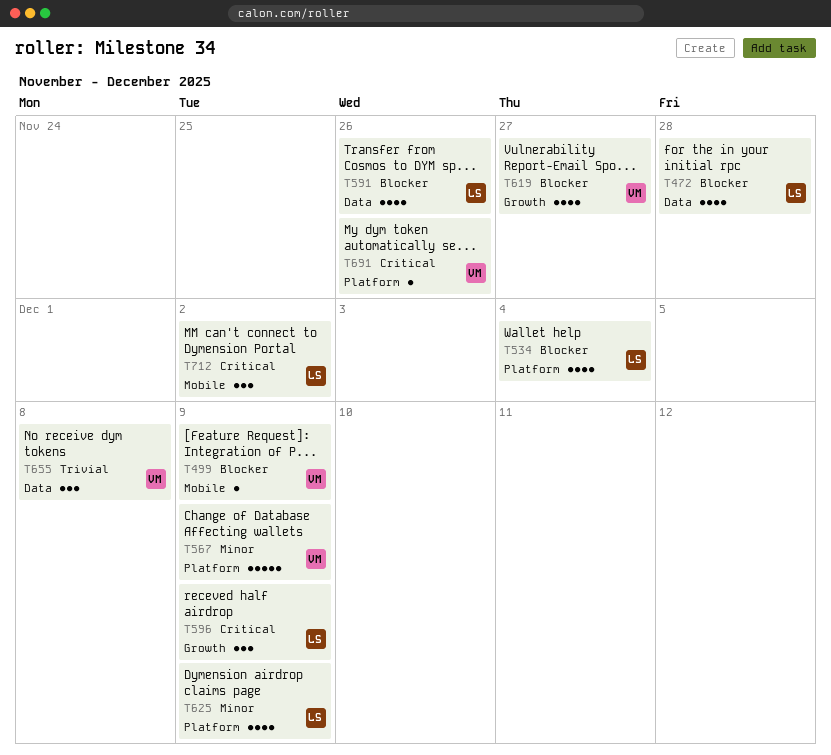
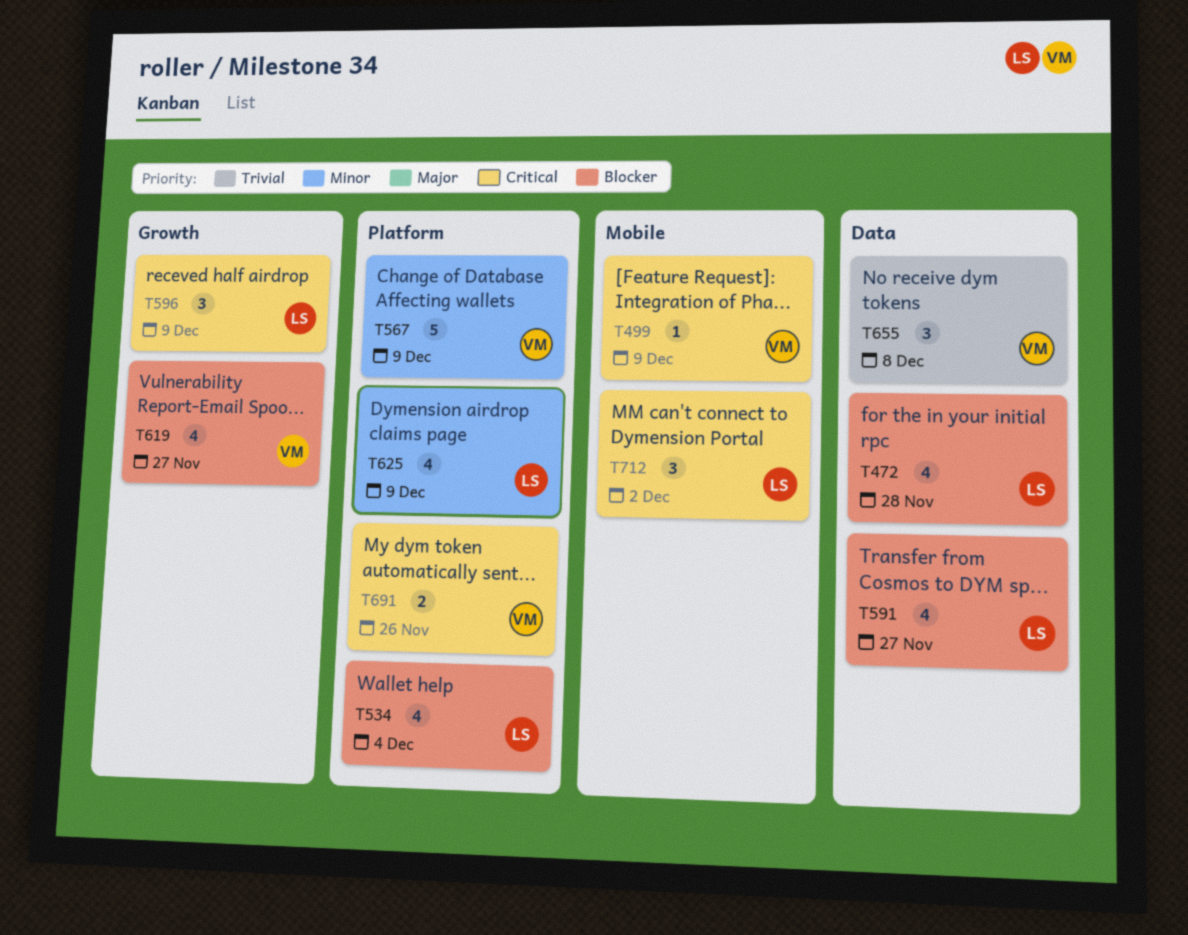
T499, priority: Blocker -> Critical
T591, due: Nov 26 -> Nov 27
T691, estimate: 1 -> 2

